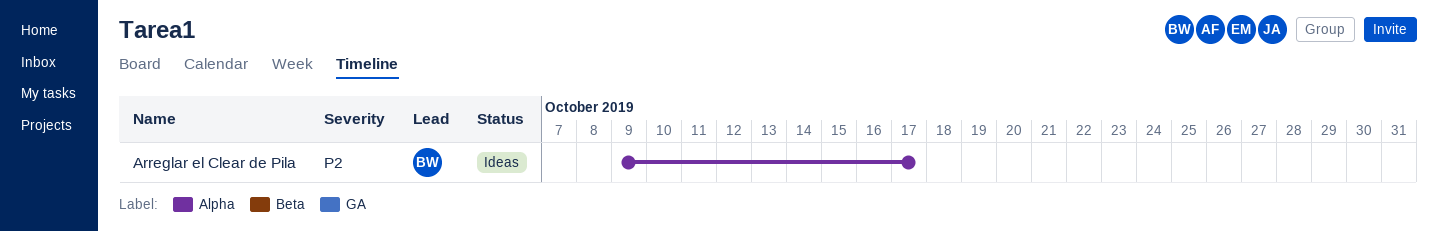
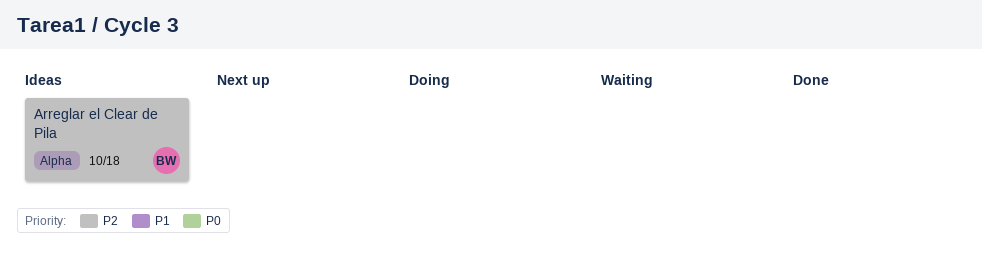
Arreglar el Clear de Pila, due: Oct 17 -> Oct 18

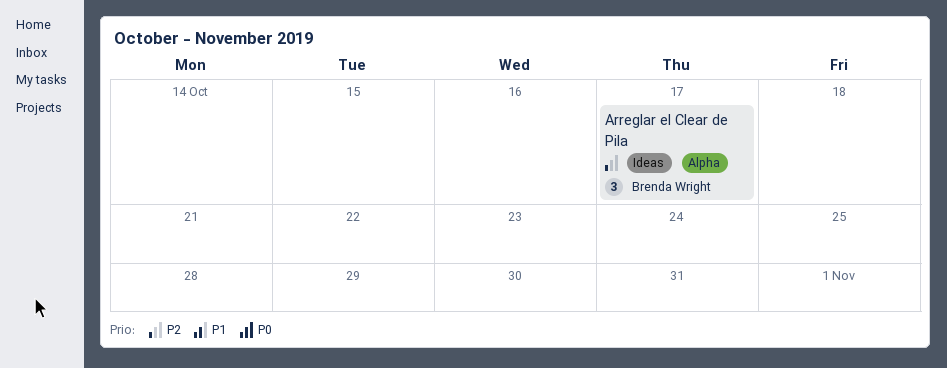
Arreglar el Clear de Pila, due: Oct 18 -> Oct 17

